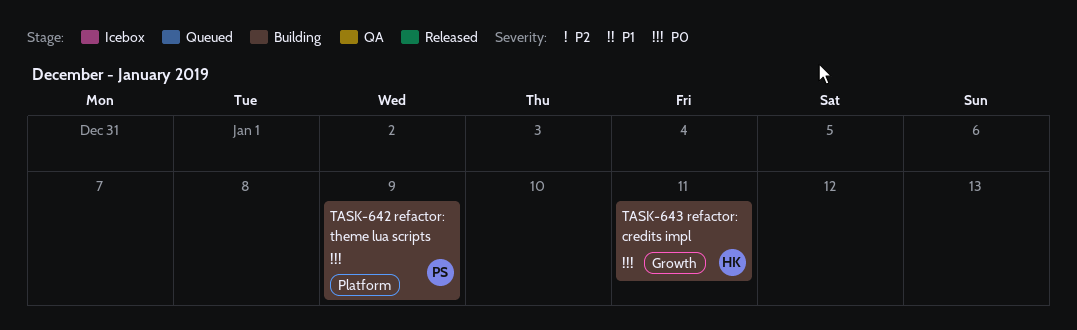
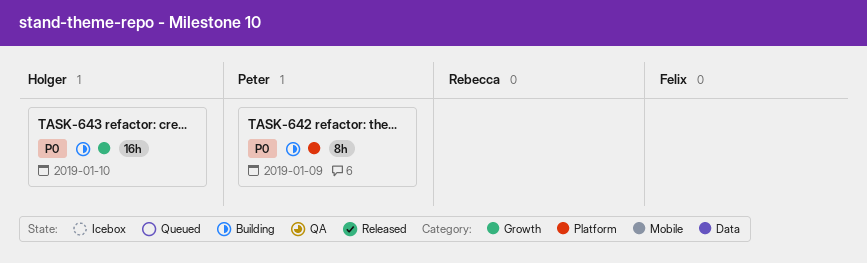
TASK-643, due: Jan 11 -> Jan 10

